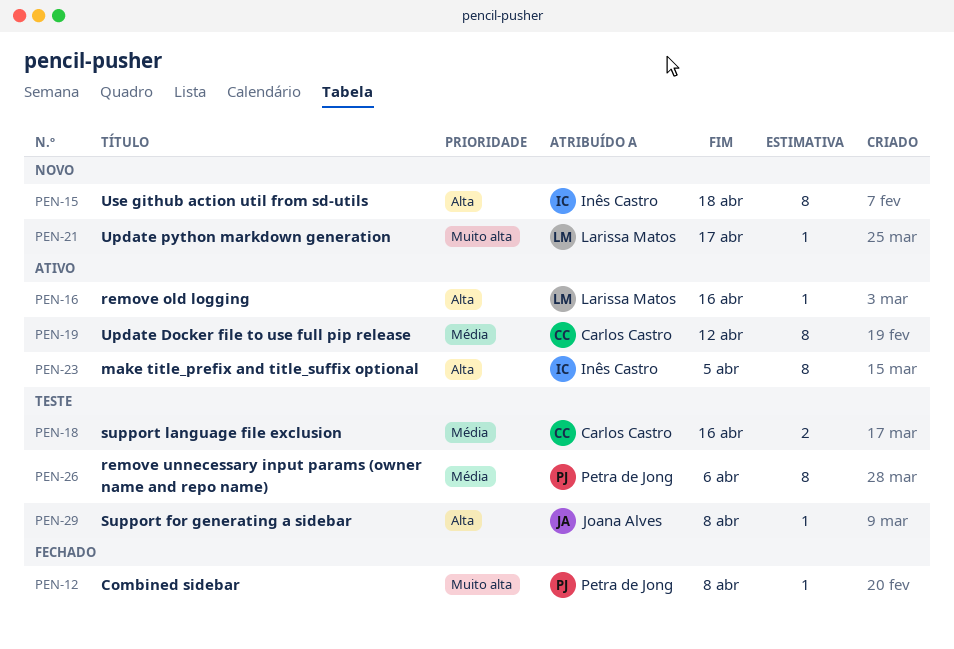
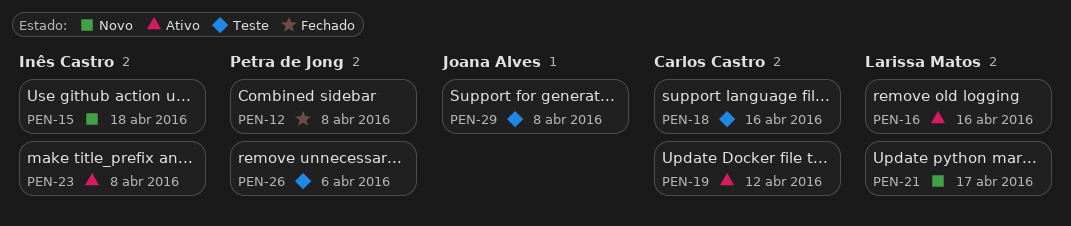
PEN-23, due: Apr 5 -> Apr 8

